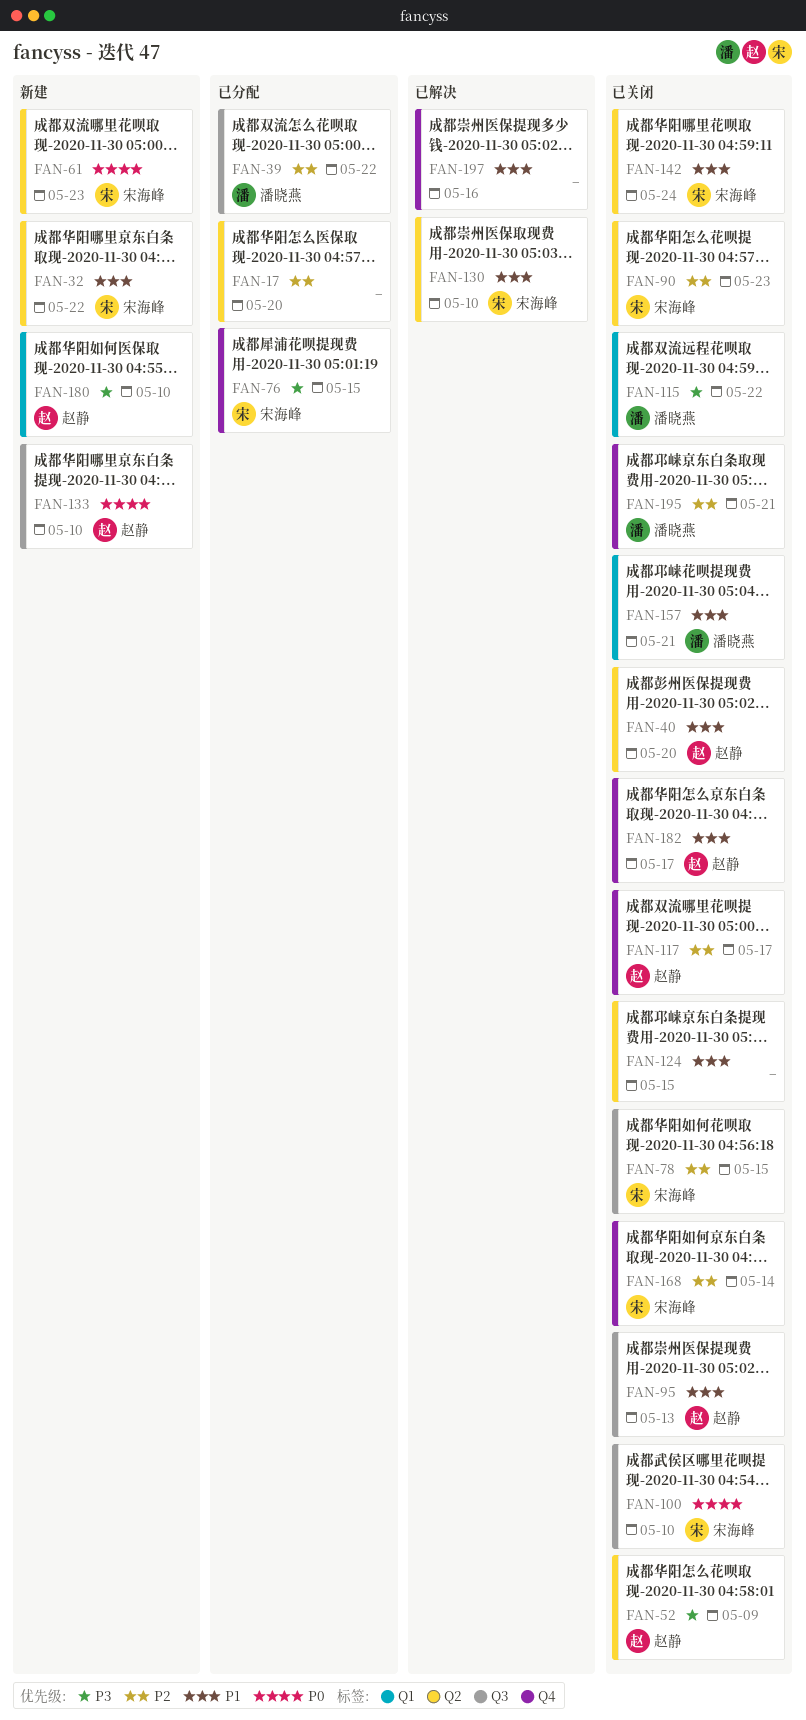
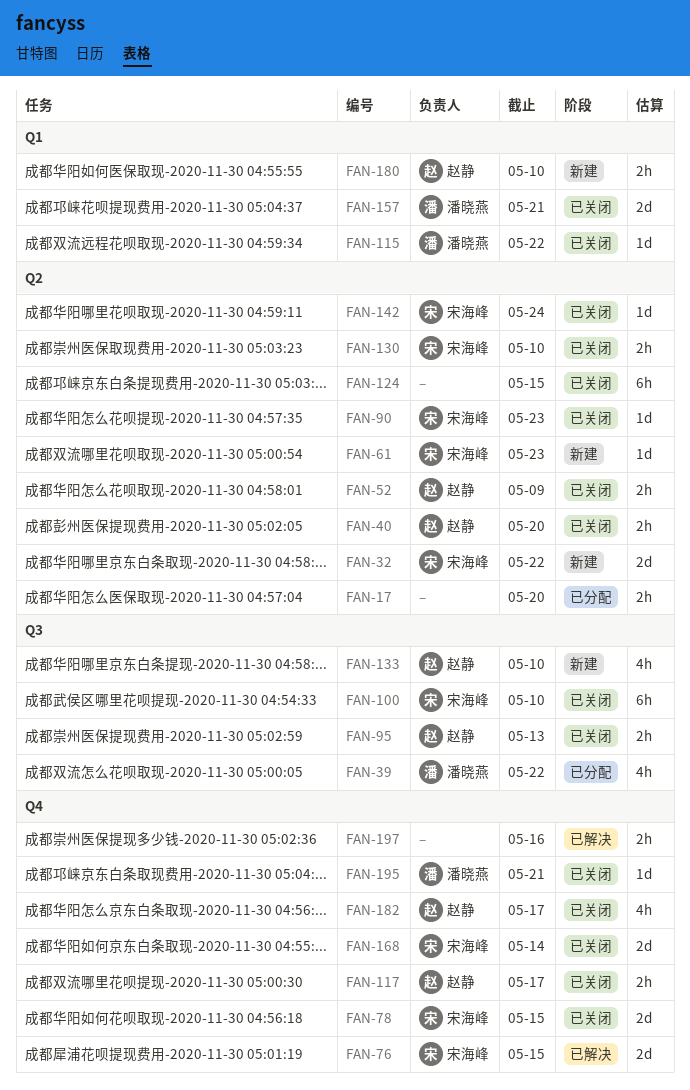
FAN-76, status: 已分配 -> 已解决
FAN-78, label: Q3 -> Q4
FAN-130, status: 已解决 -> 已关闭

